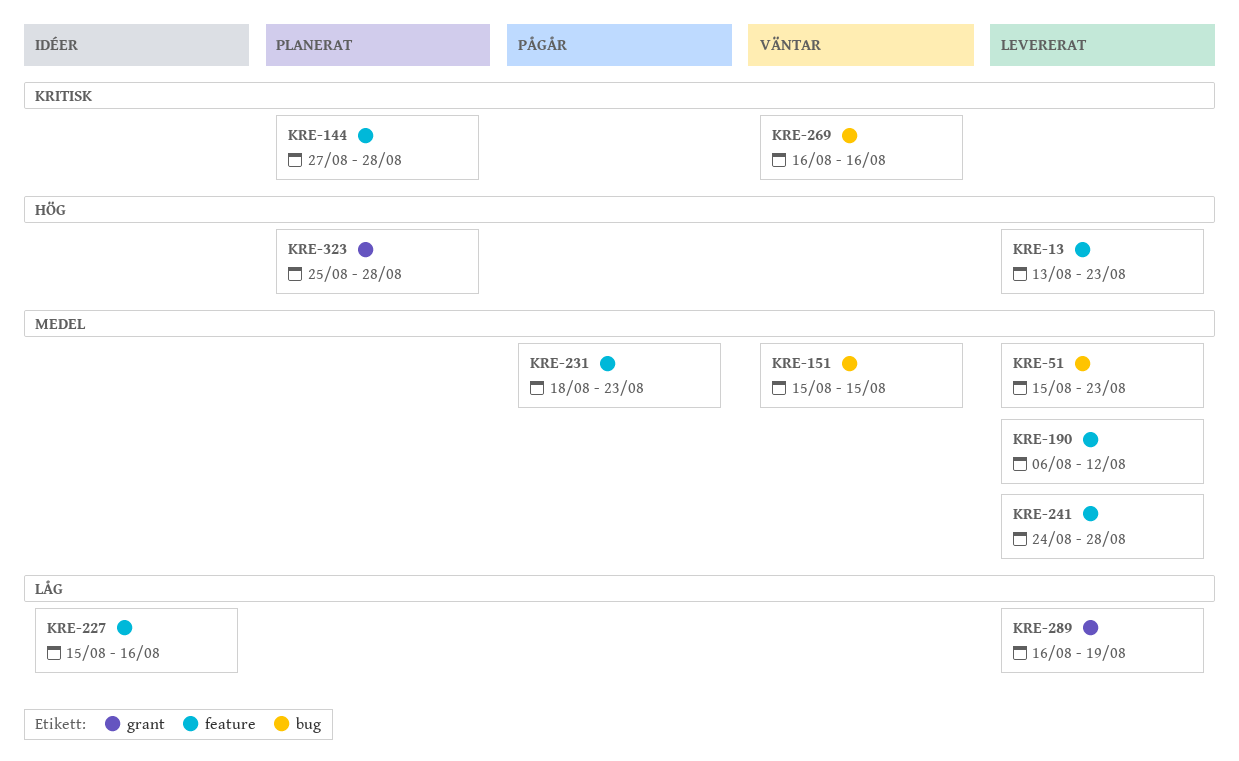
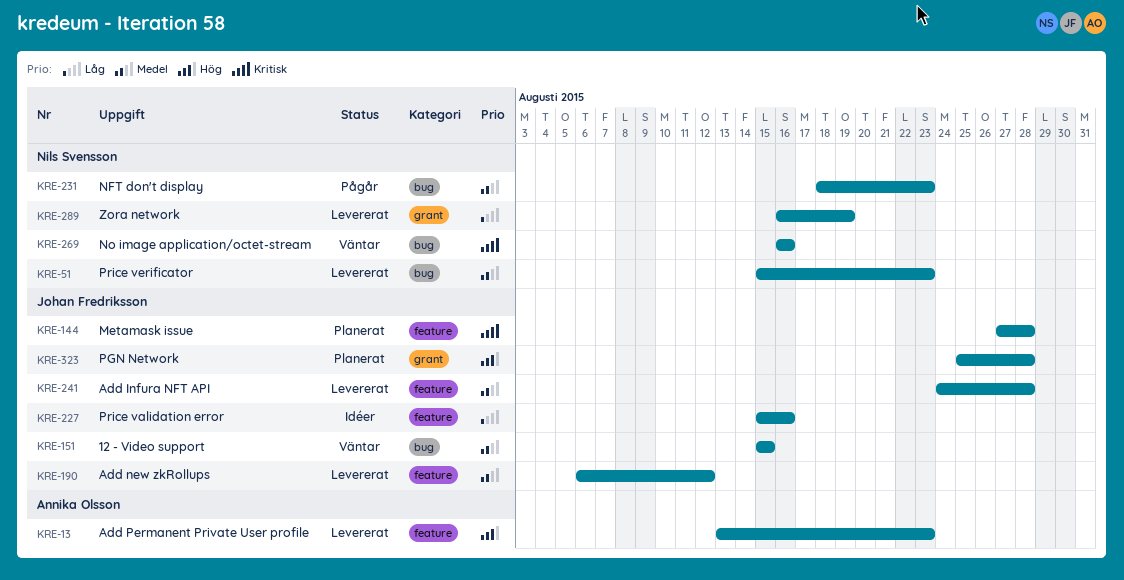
KRE-231, label: feature -> bug

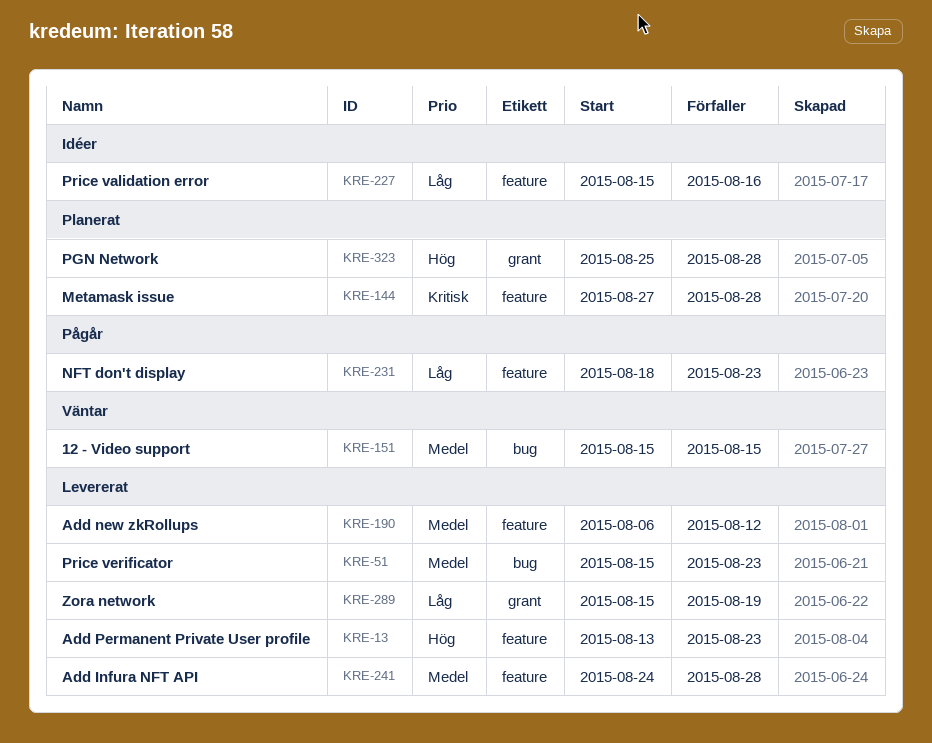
KRE-231, priority: Medel -> Låg
KRE-231, label: bug -> feature
KRE-269: present -> none
KRE-289, start: Aug 16 -> Aug 15

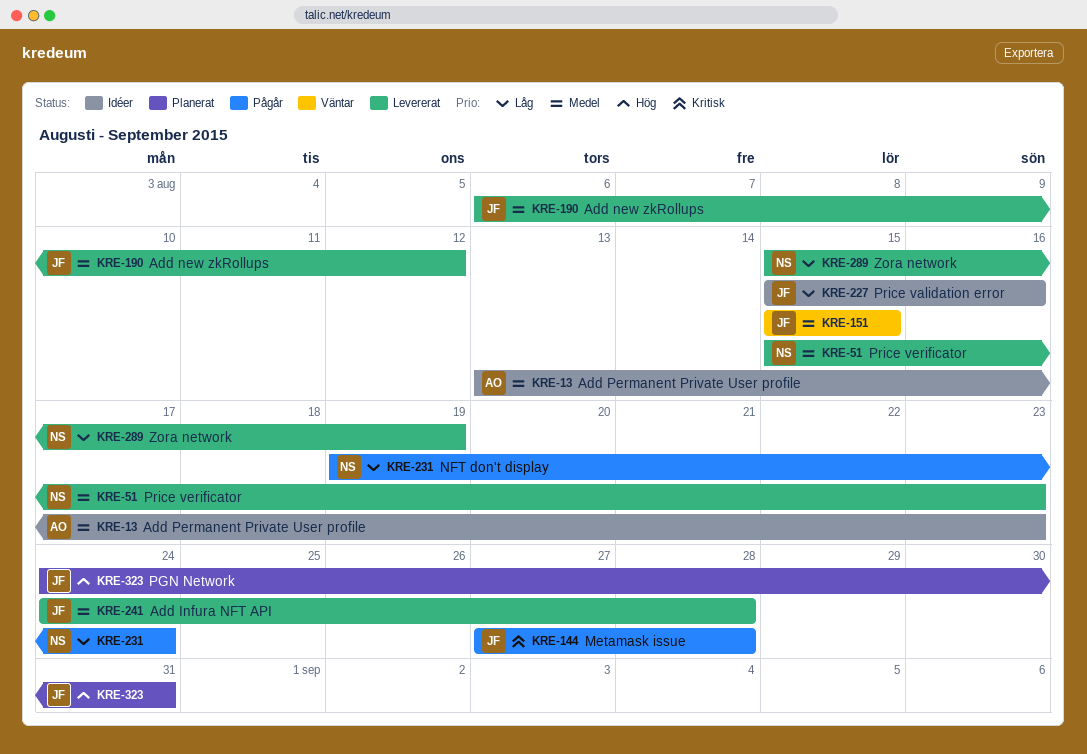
KRE-13, status: Levererat -> Idéer
KRE-13, priority: Hög -> Medel
KRE-144, status: Planerat -> Pågår
KRE-231, start: Aug 18 -> Aug 19
KRE-231, due: Aug 23 -> Aug 24
KRE-323, start: Aug 25 -> Aug 24
KRE-323, due: Aug 28 -> Aug 31

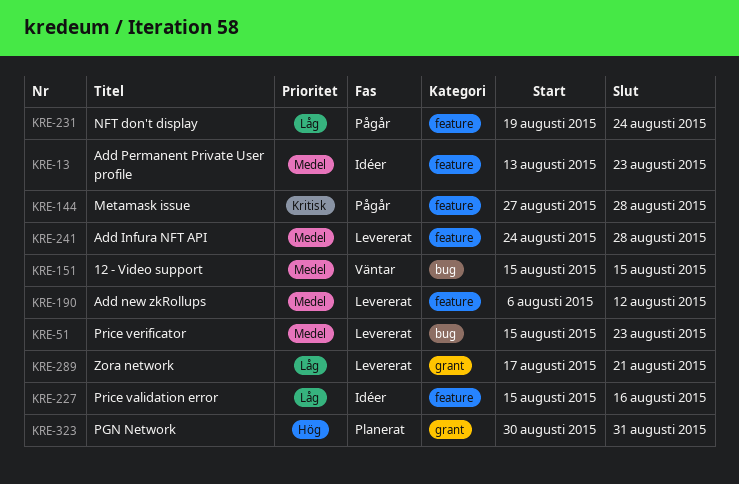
KRE-289, start: Aug 15 -> Aug 17
KRE-289, due: Aug 19 -> Aug 21
KRE-323, start: Aug 24 -> Aug 30

